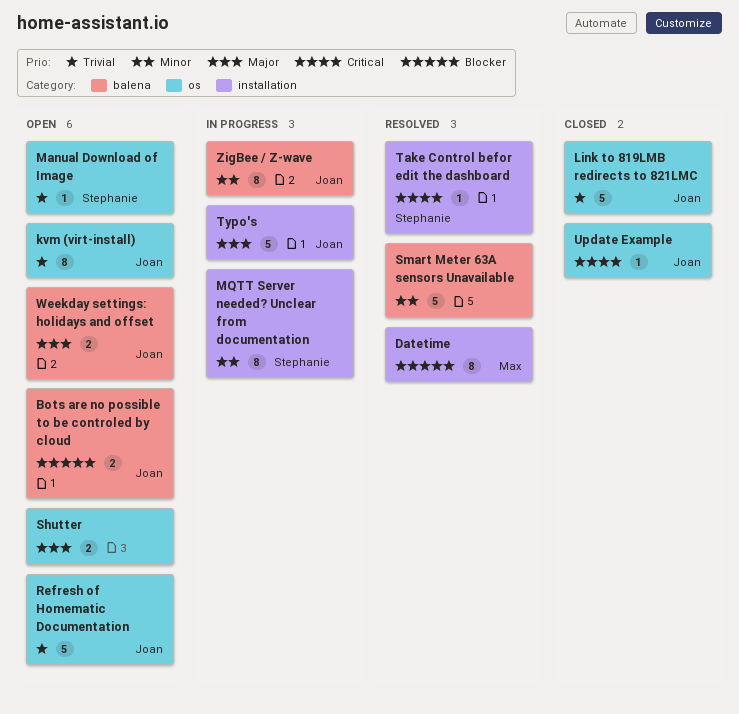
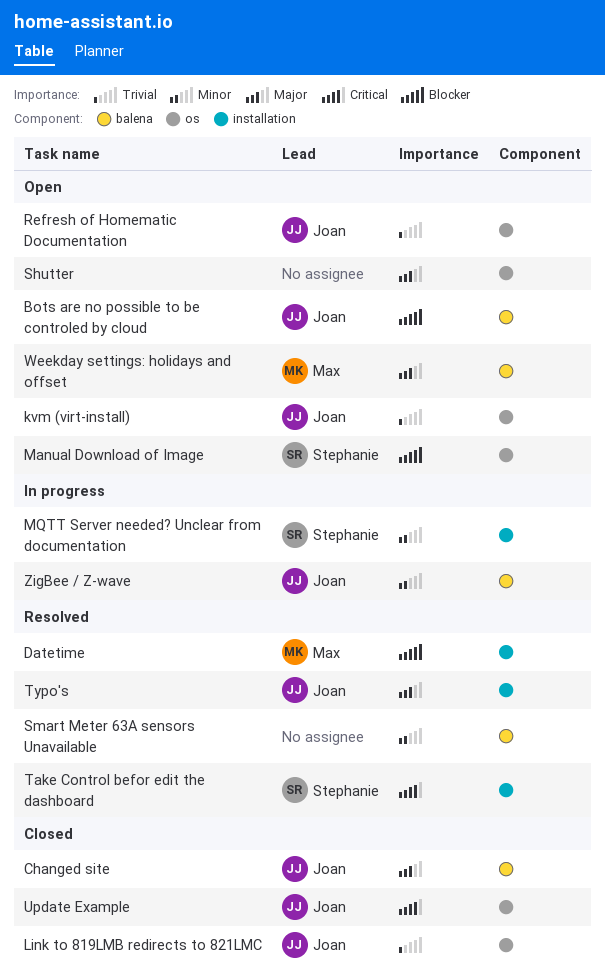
Changed site: none -> present
Manual Download of Image, priority: Trivial -> Blocker
Typo's, status: In progress -> Resolved
Weekday settings: holidays and offset, owner: Joan -> Max

